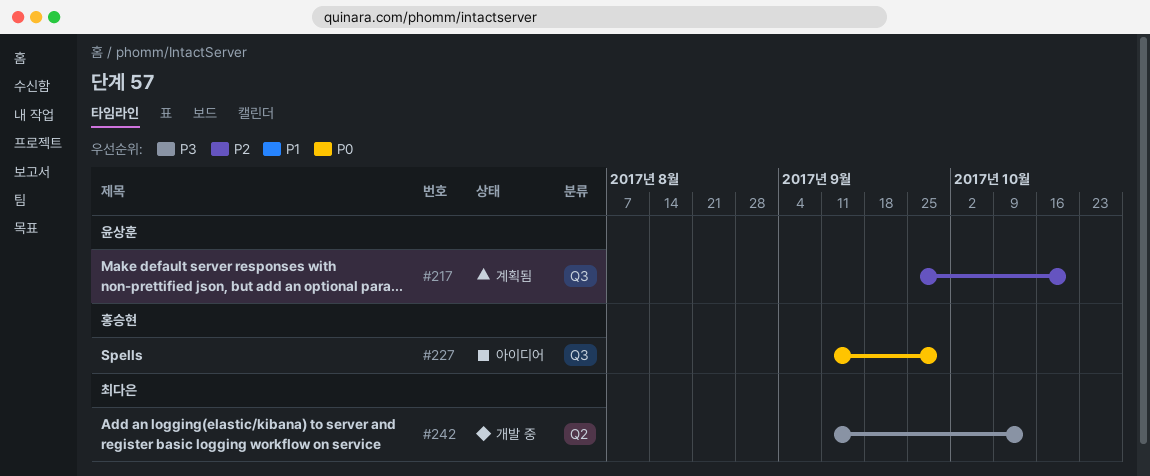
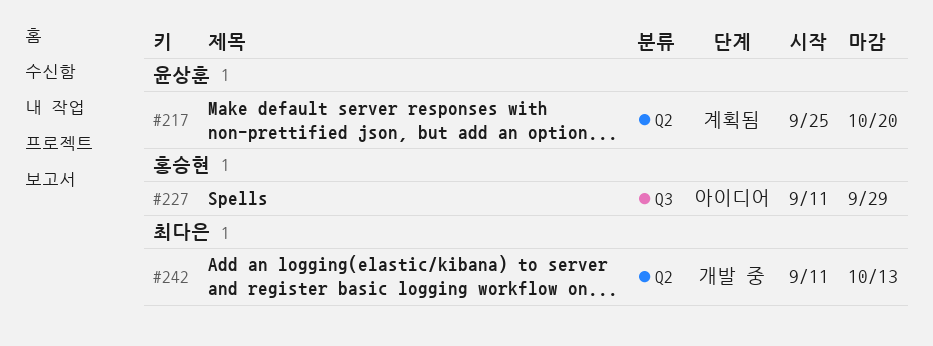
#217, label: Q3 -> Q2

